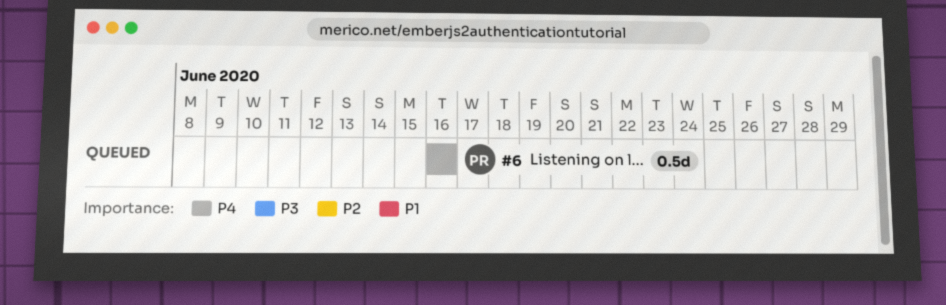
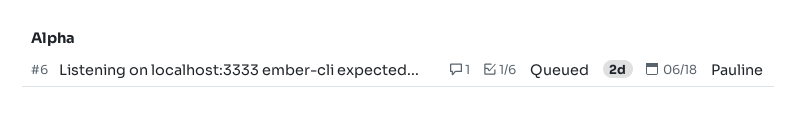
#6, estimate: 0.5d -> 2d
#6, due: Jun 16 -> Jun 18

